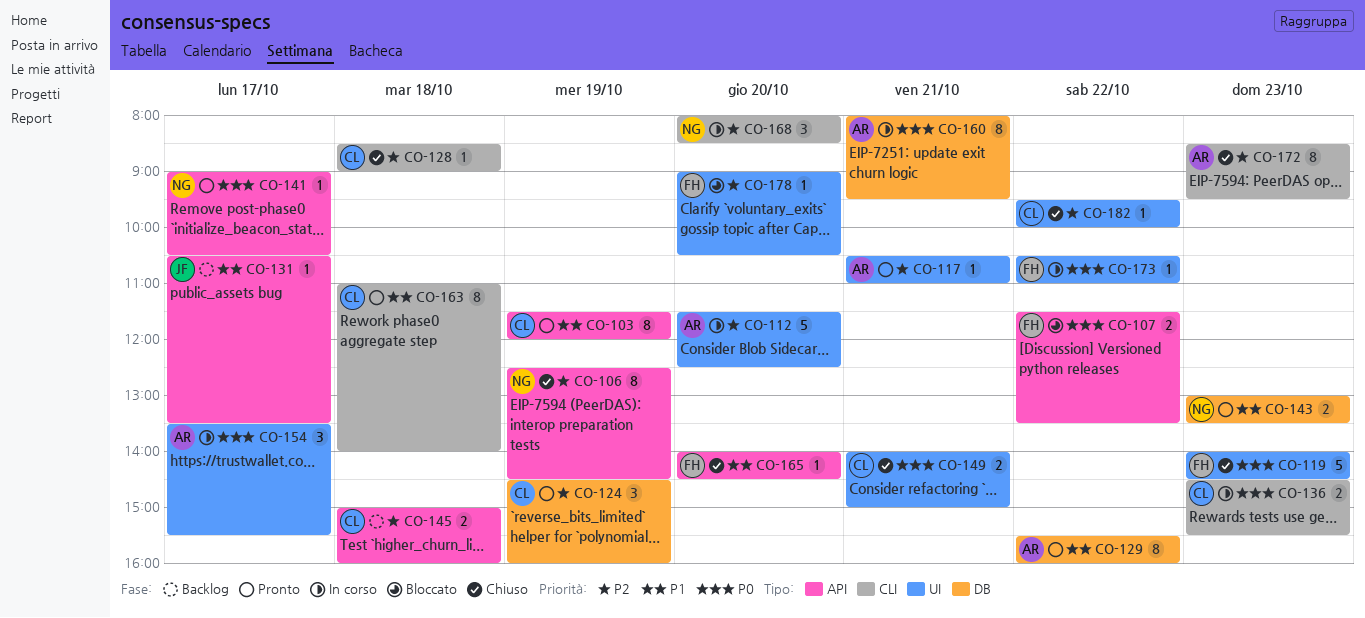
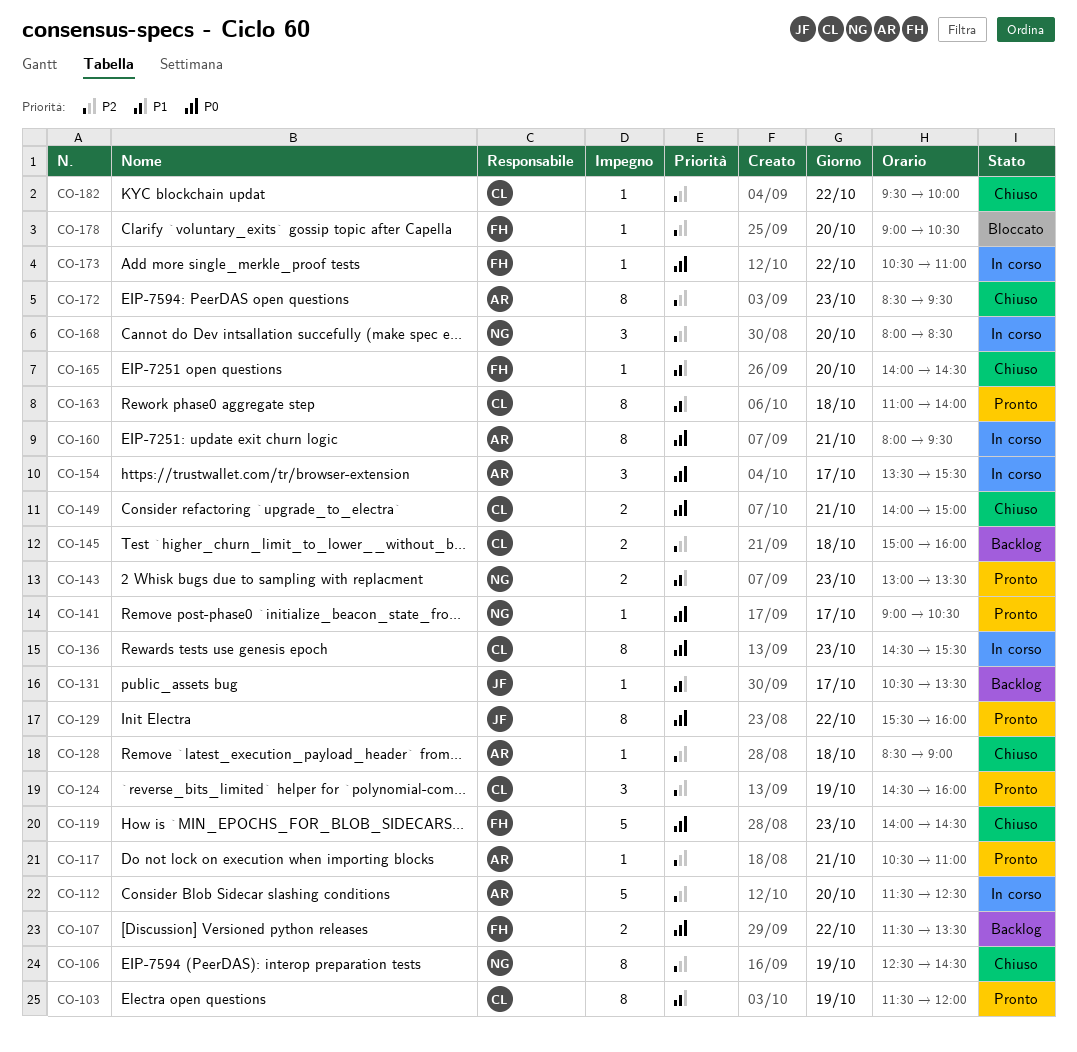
CO-107, status: Bloccato -> Backlog
CO-128, owner: CL -> AR
CO-129, owner: AR -> JF
CO-129, priority: P1 -> P0
CO-136, estimate: 2 -> 8

